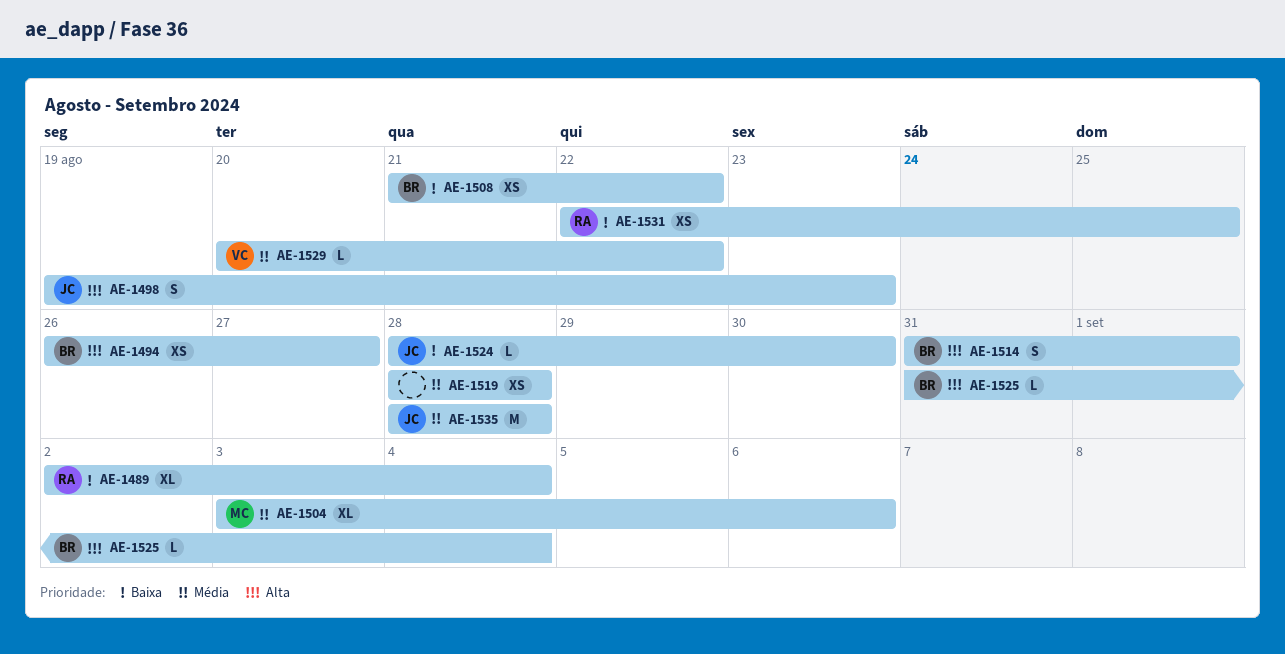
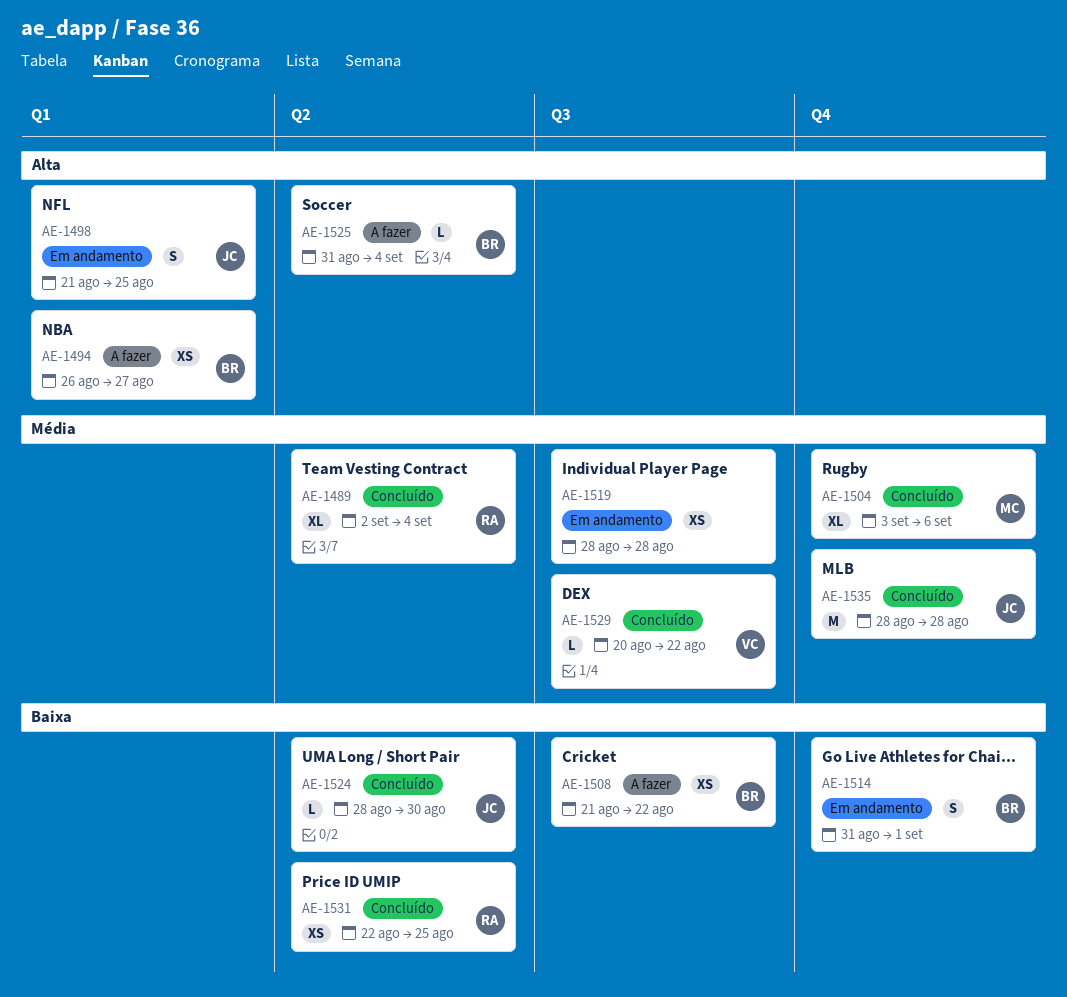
AE-1489, priority: Baixa -> Média
AE-1498, start: Aug 19 -> Aug 21
AE-1498, due: Aug 23 -> Aug 25
AE-1514, priority: Alta -> Baixa

